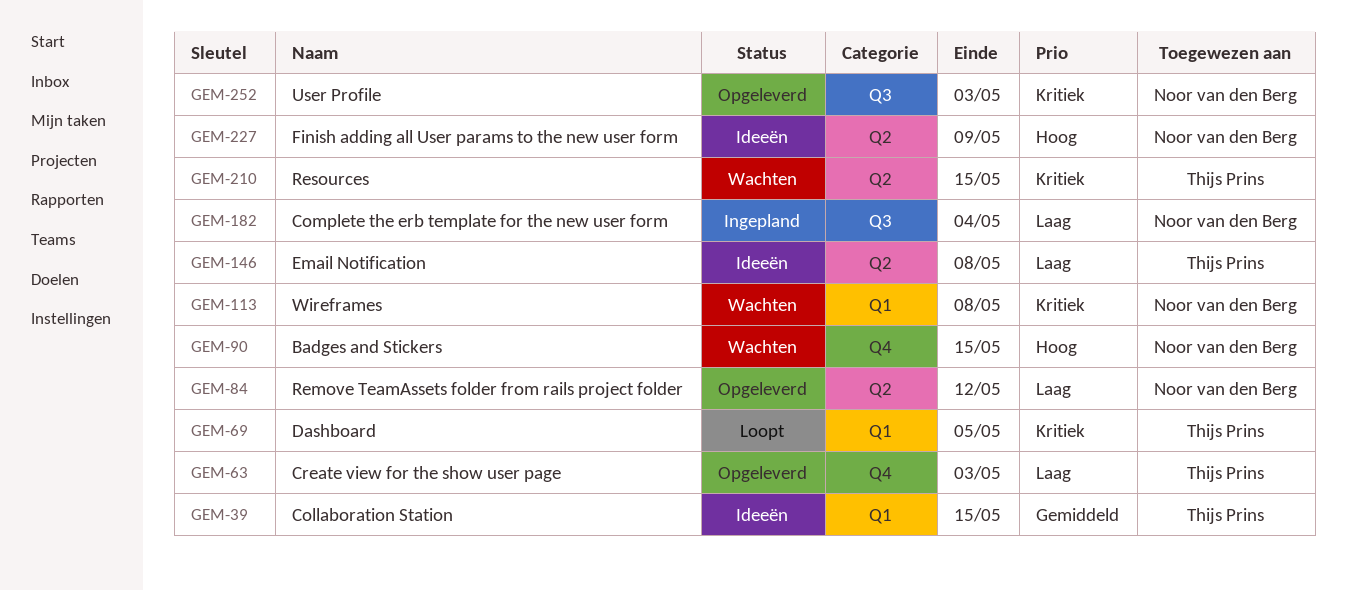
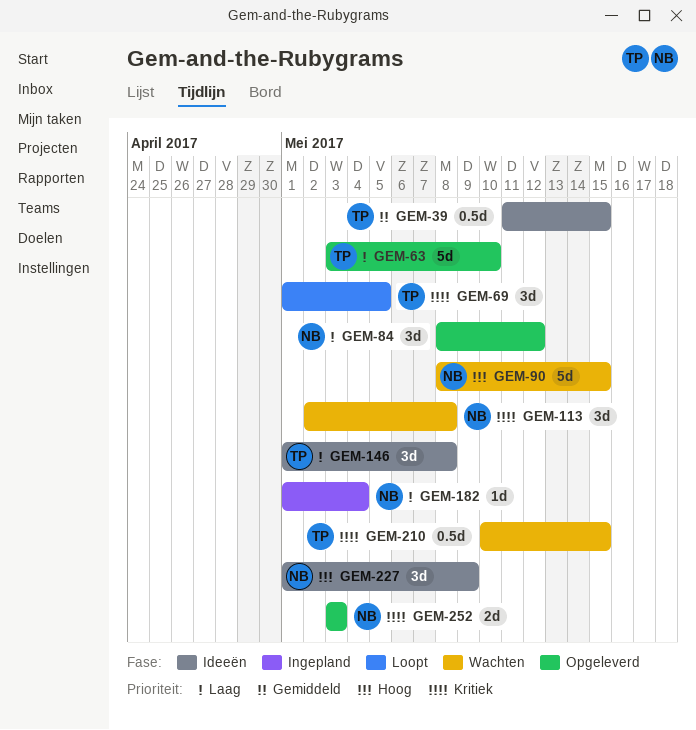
GEM-63, due: May 3 -> May 10

